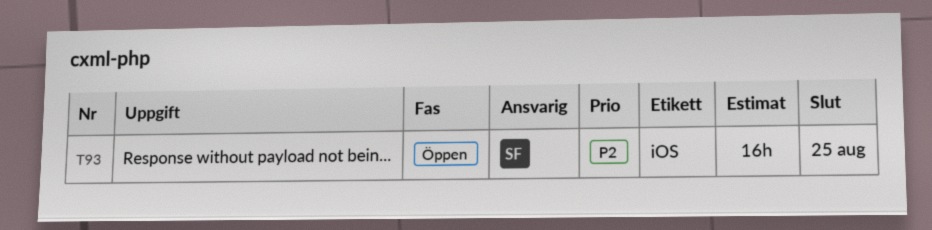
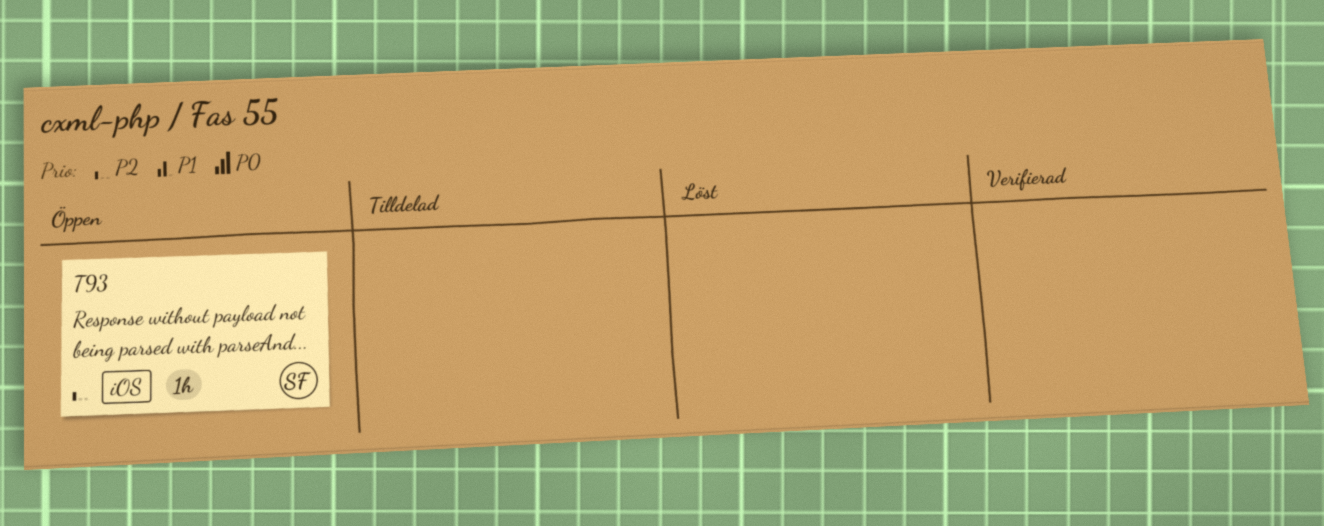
T93, estimate: 16h -> 1h

